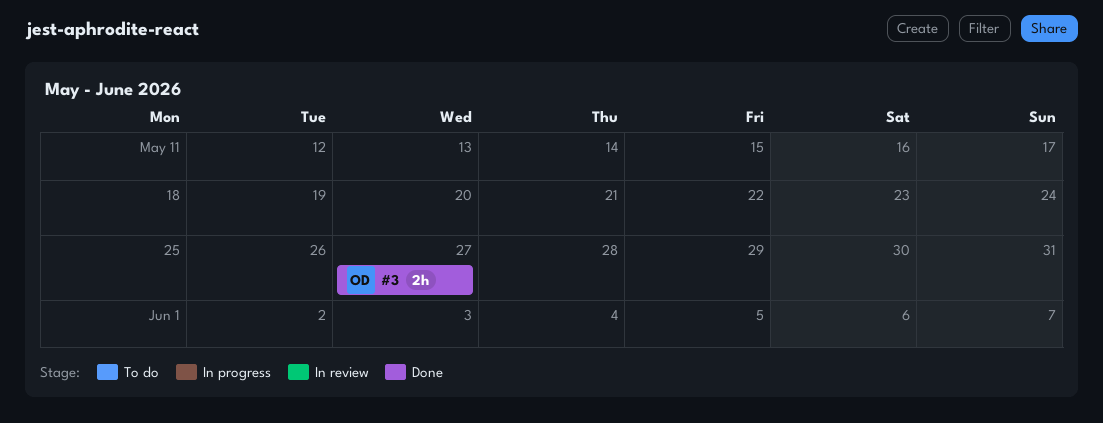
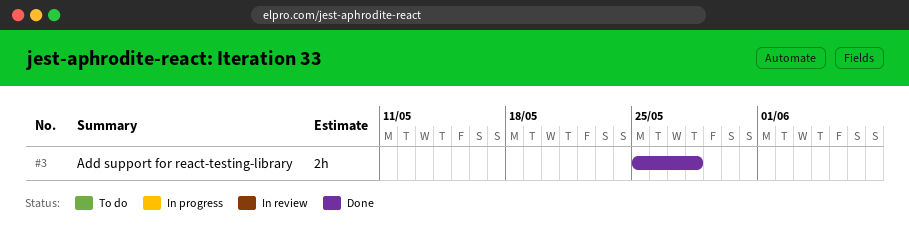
#3, start: May 27 -> May 25
#3, due: May 27 -> May 28

